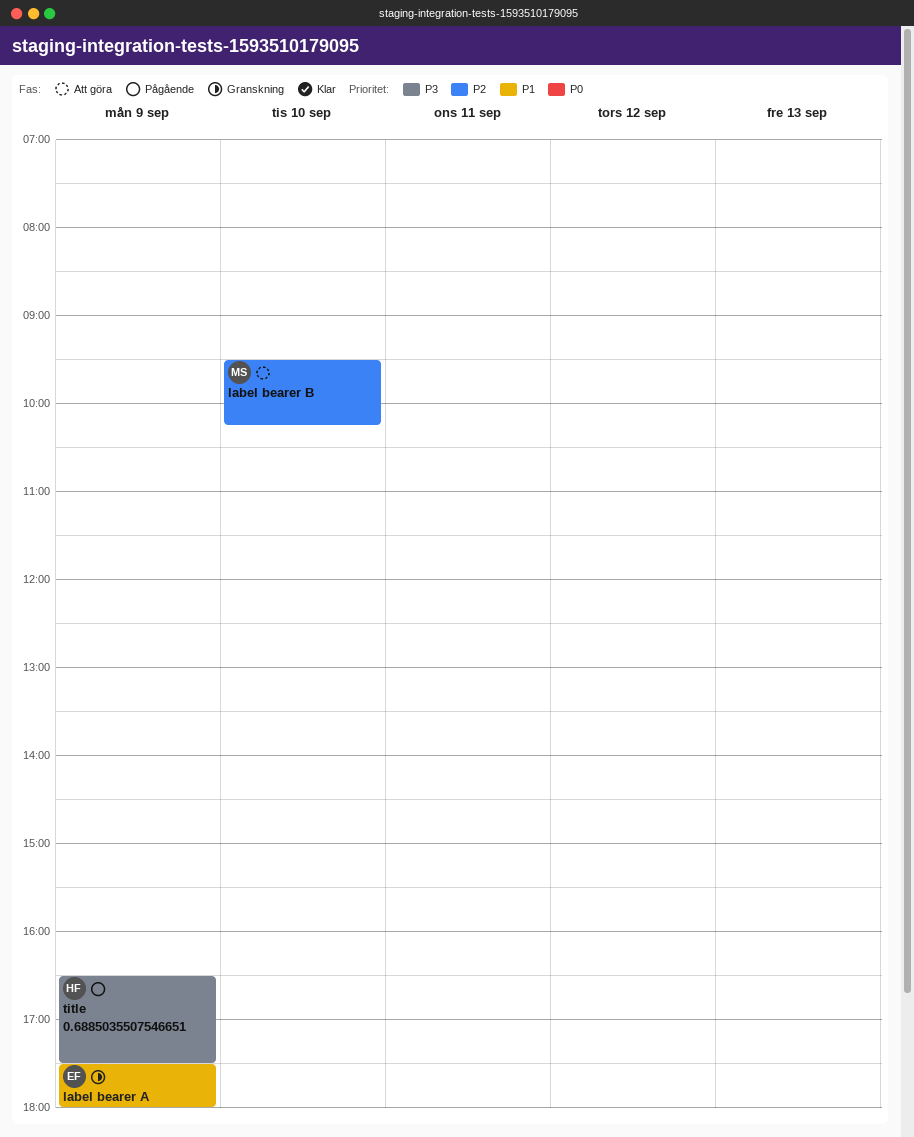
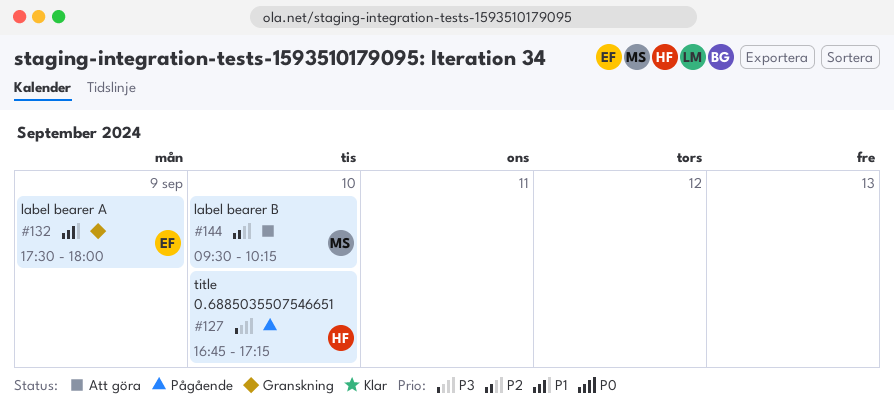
title 0.6885035507546651, day: Sep 9 -> Sep 10
title 0.6885035507546651, begins: 16:30 -> 16:45
title 0.6885035507546651, ends: 17:30 -> 17:15

